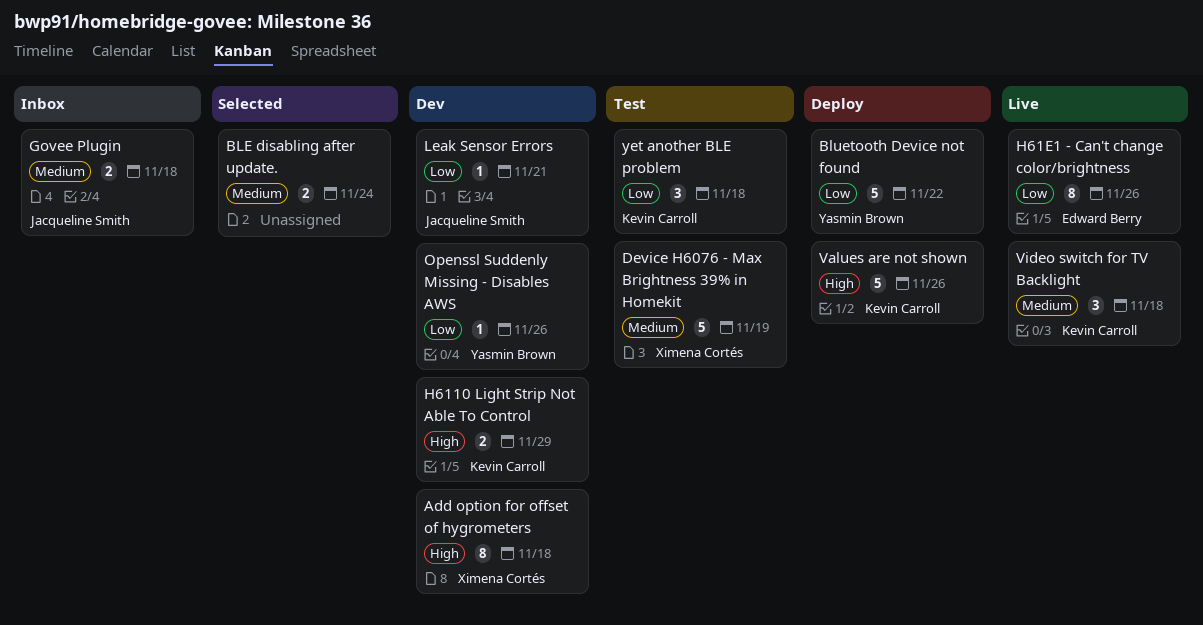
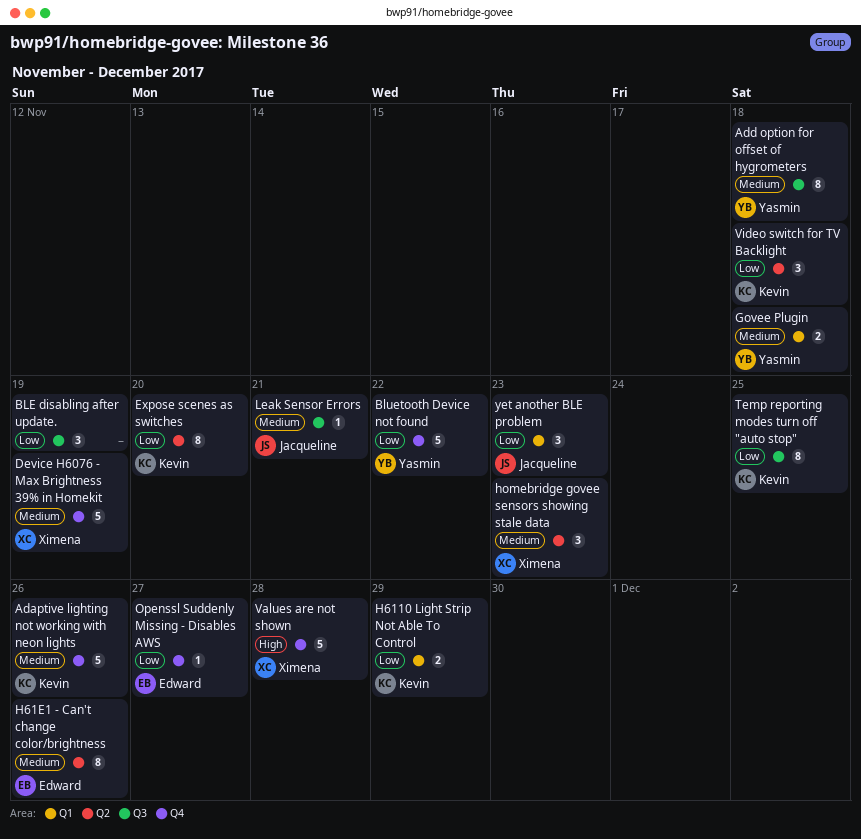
Adaptive lighting not working with neon lights: none -> present
Add option for offset of hygrometers, owner: Ximena Cortés -> Yasmin Brown
Add option for offset of hygrometers, priority: High -> Medium
BLE disabling after update., priority: Medium -> Low
BLE disabling after update., estimate: 2 -> 3
BLE disabling after update., due: Nov 24 -> Nov 19
Expose scenes as switches: none -> present
Govee Plugin, owner: Jacqueline Smith -> Yasmin Brown
H6110 Light Strip Not Able To Control, priority: High -> Low
H61E1 - Can't change color/brightness, priority: Low -> Medium
homebridge govee sensors showing stale data: none -> present
Leak Sensor Errors, priority: Low -> Medium
Openssl Suddenly Missing - Disables AWS, owner: Yasmin Brown -> Edward Berry
Openssl Suddenly Missing - Disables AWS, due: Nov 26 -> Nov 27
Temp reporting modes turn off "auto stop": none -> present
Values are not shown, owner: Kevin Carroll -> Ximena Cortés
Values are not shown, due: Nov 26 -> Nov 28
Video switch for TV Backlight, priority: Medium -> Low
yet another BLE problem, owner: Kevin Carroll -> Jacqueline Smith
yet another BLE problem, due: Nov 18 -> Nov 23

